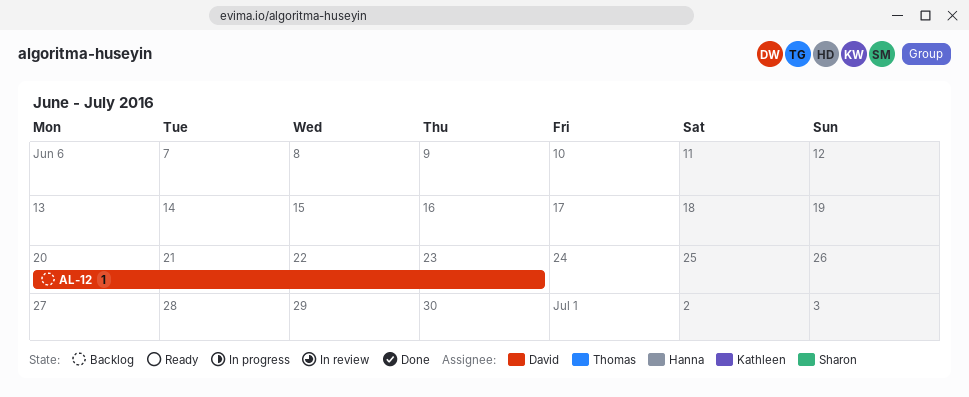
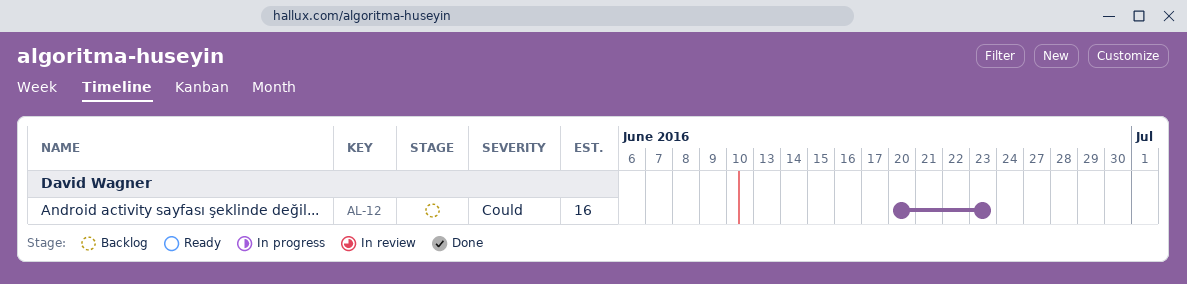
AL-12, estimate: 1 -> 16

